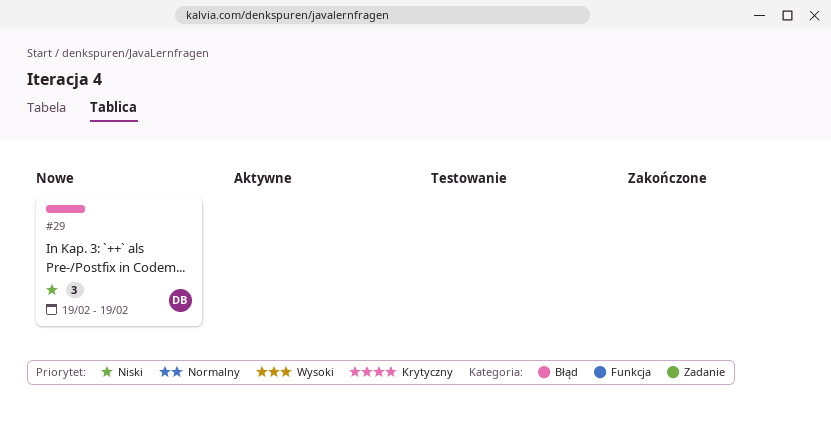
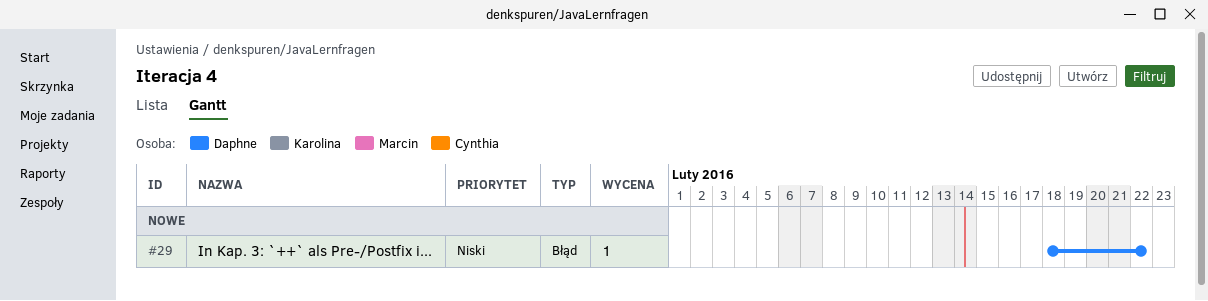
#29, estimate: 3 -> 1
#29, start: Feb 19 -> Feb 18
#29, due: Feb 19 -> Feb 22

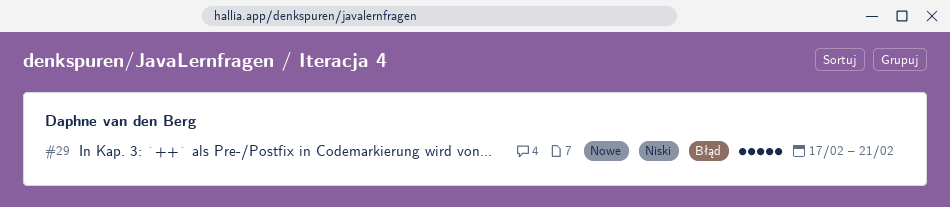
#29, estimate: 1 -> 5
#29, start: Feb 18 -> Feb 17
#29, due: Feb 22 -> Feb 21

